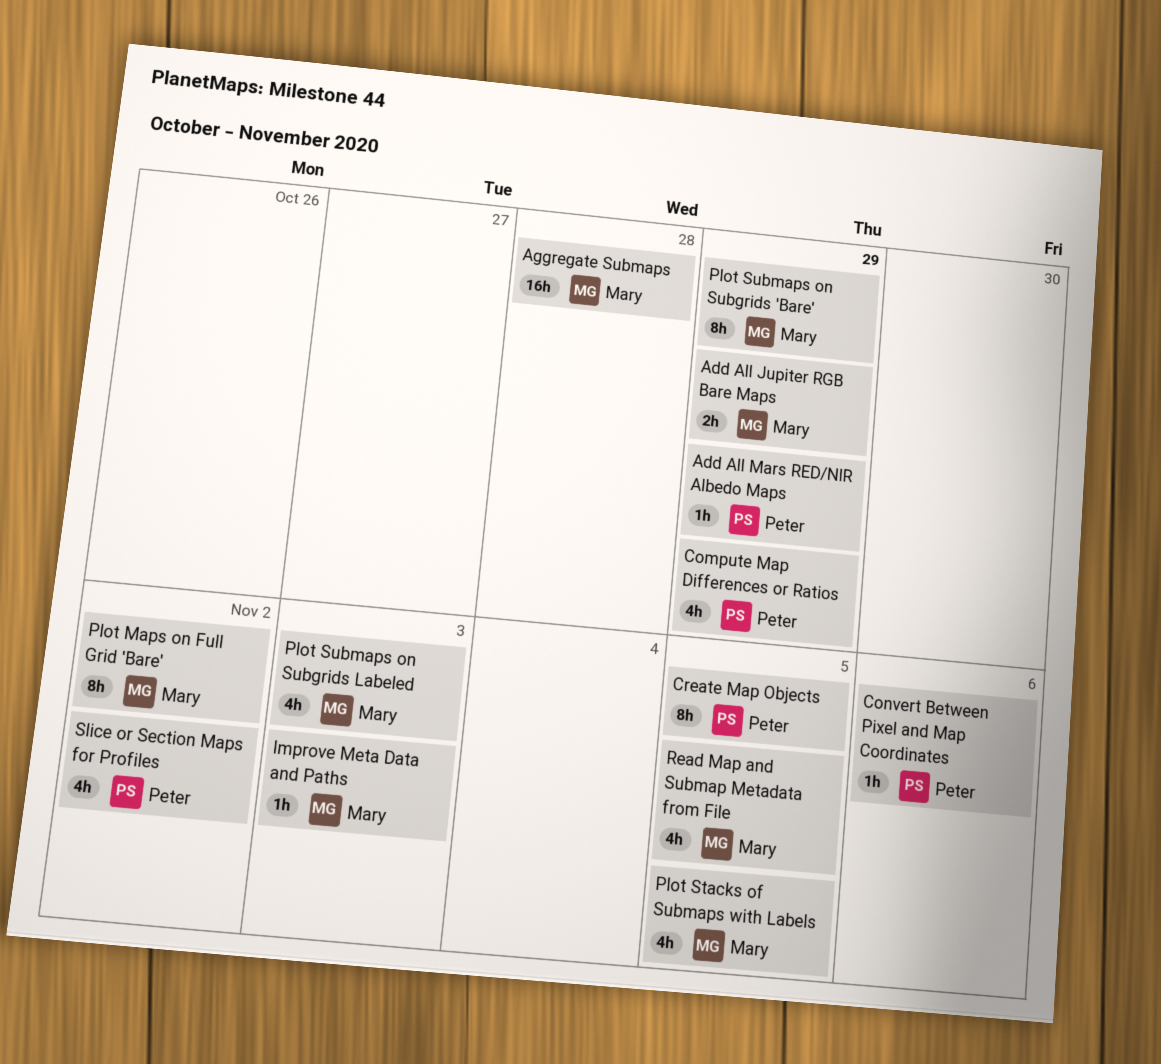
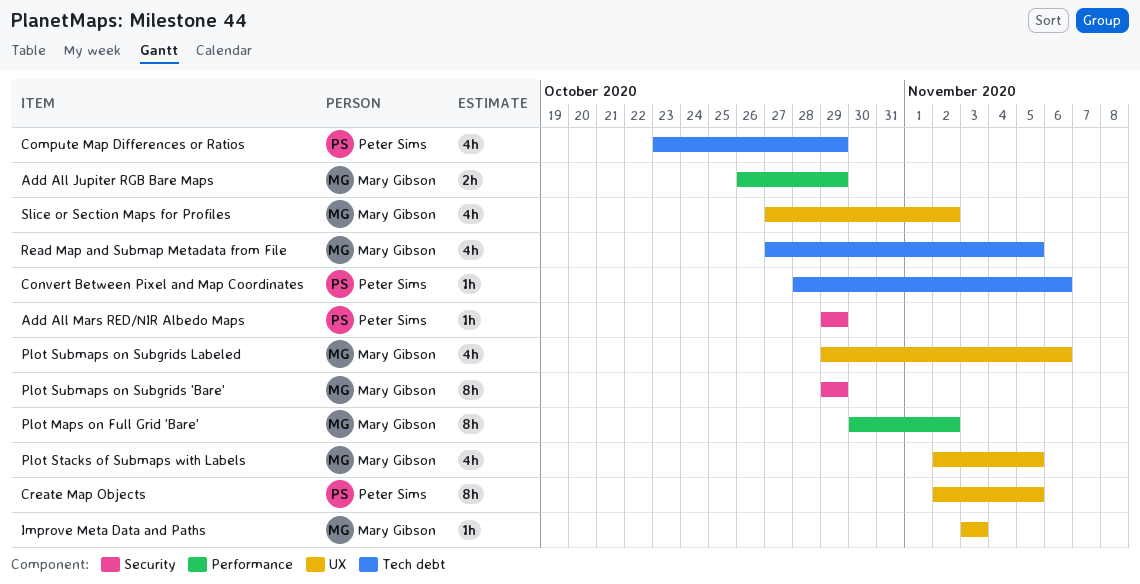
Aggregate Submaps: present -> none
Plot Submaps on Subgrids Labeled, due: Nov 3 -> Nov 6
Slice or Section Maps for Profiles, owner: Peter Sims -> Mary Gibson

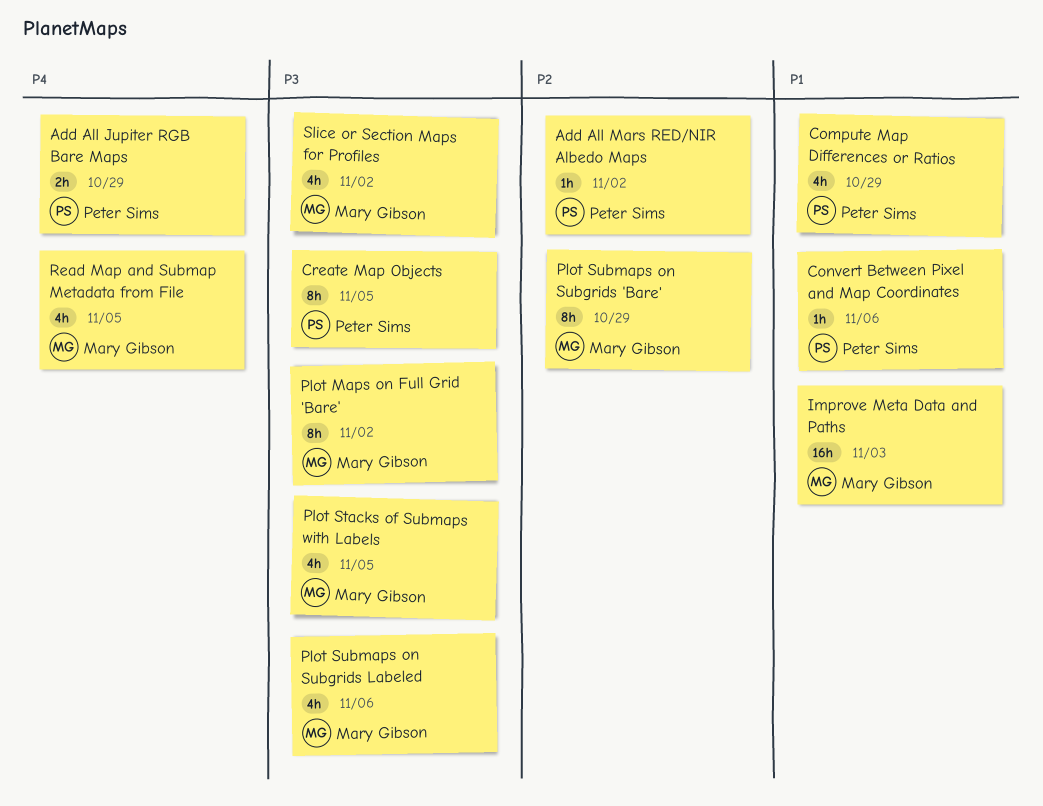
Add All Jupiter RGB Bare Maps, owner: Mary Gibson -> Peter Sims
Add All Mars RED/NIR Albedo Maps, due: Oct 29 -> Nov 2
Improve Meta Data and Paths, estimate: 1h -> 16h

